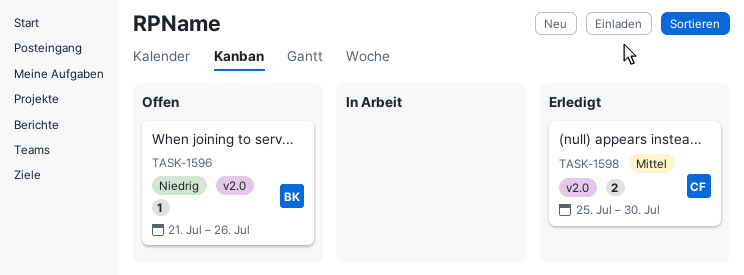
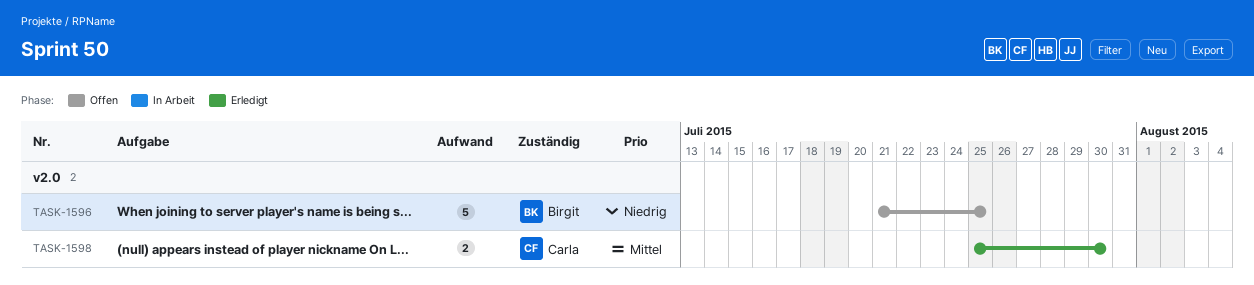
TASK-1596, estimate: 1 -> 5
TASK-1596, due: Jul 26 -> Jul 25

